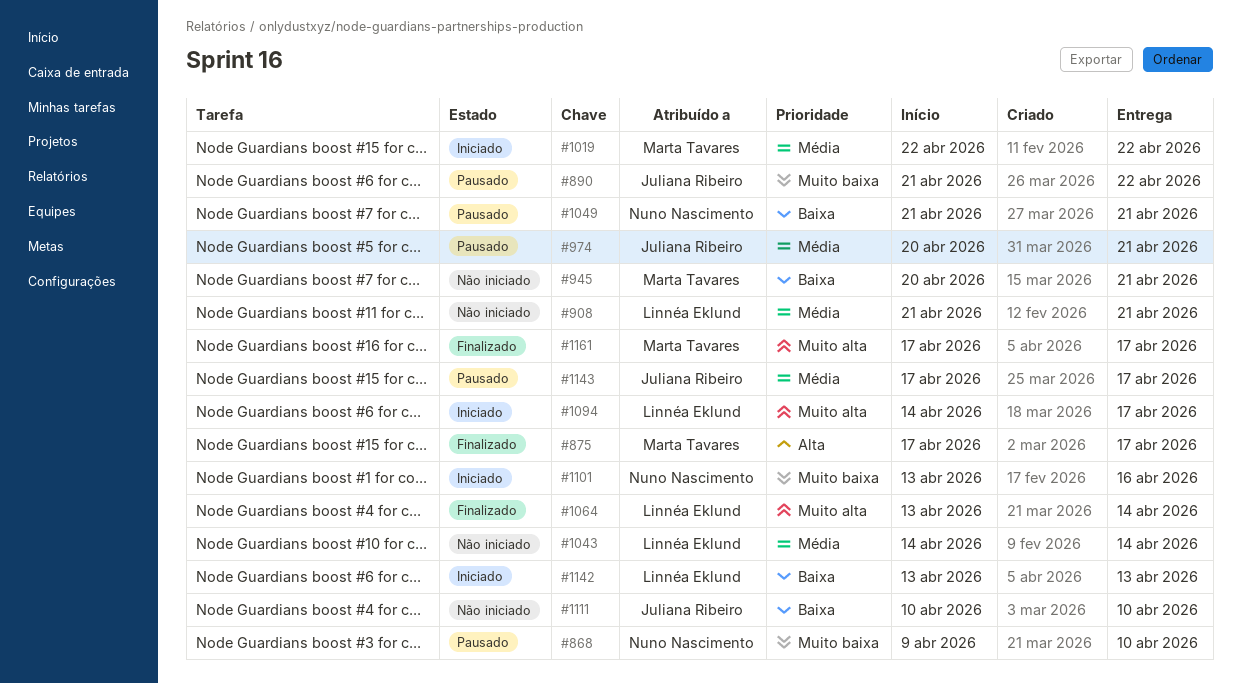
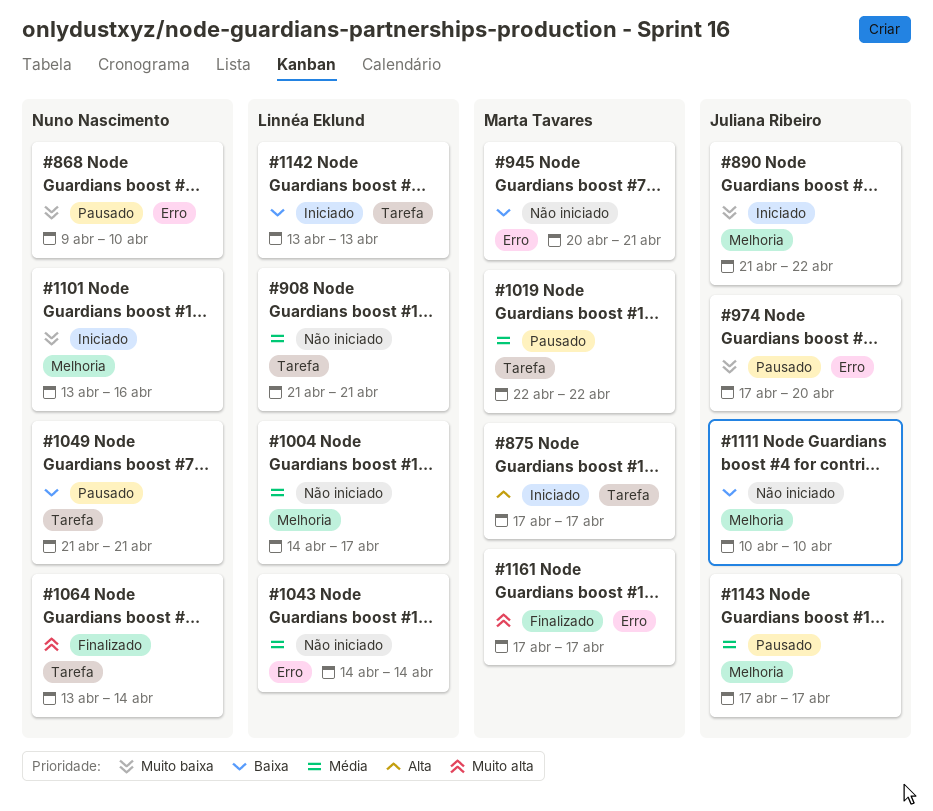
#875, status: Finalizado -> Iniciado
#890, status: Pausado -> Iniciado
#974, priority: Média -> Muito baixa
#974, start: Apr 20 -> Apr 17
#974, due: Apr 21 -> Apr 20
#1004: none -> present
#1019, status: Iniciado -> Pausado
#1064, owner: Linnéa Eklund -> Nuno Nascimento
#1094: present -> none

